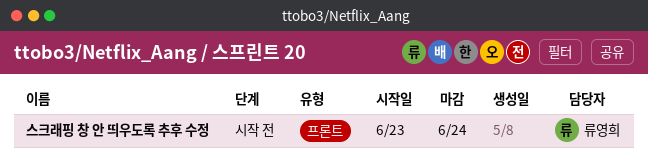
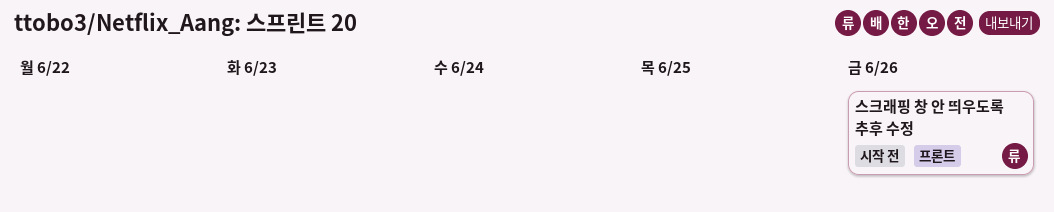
스크래핑 창 안 띄우도록 추후 수정, due: Jun 24 -> Jun 26

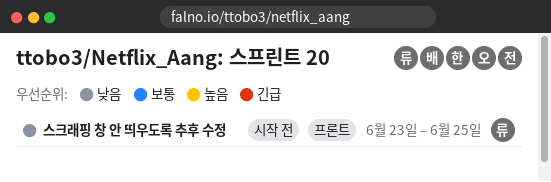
스크래핑 창 안 띄우도록 추후 수정, due: Jun 26 -> Jun 25

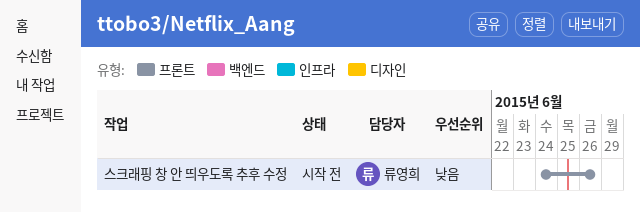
스크래핑 창 안 띄우도록 추후 수정, start: Jun 23 -> Jun 24
스크래핑 창 안 띄우도록 추후 수정, due: Jun 25 -> Jun 26

